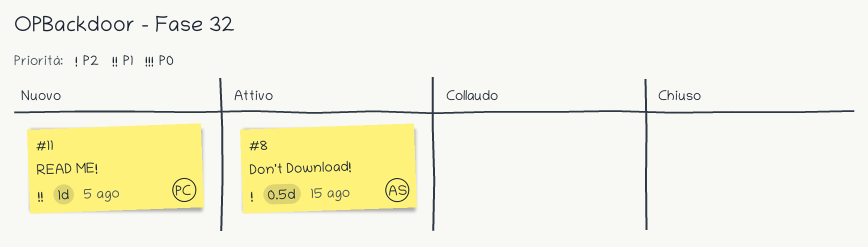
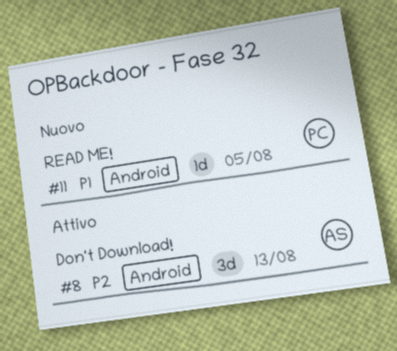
#8, estimate: 0.5d -> 3d
#8, due: Aug 15 -> Aug 13

